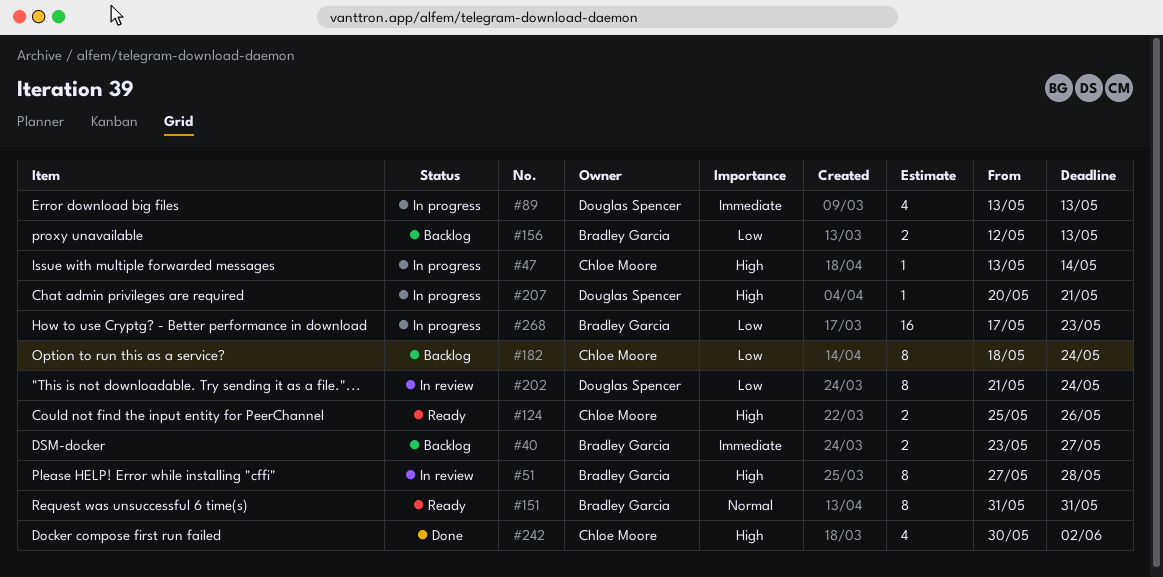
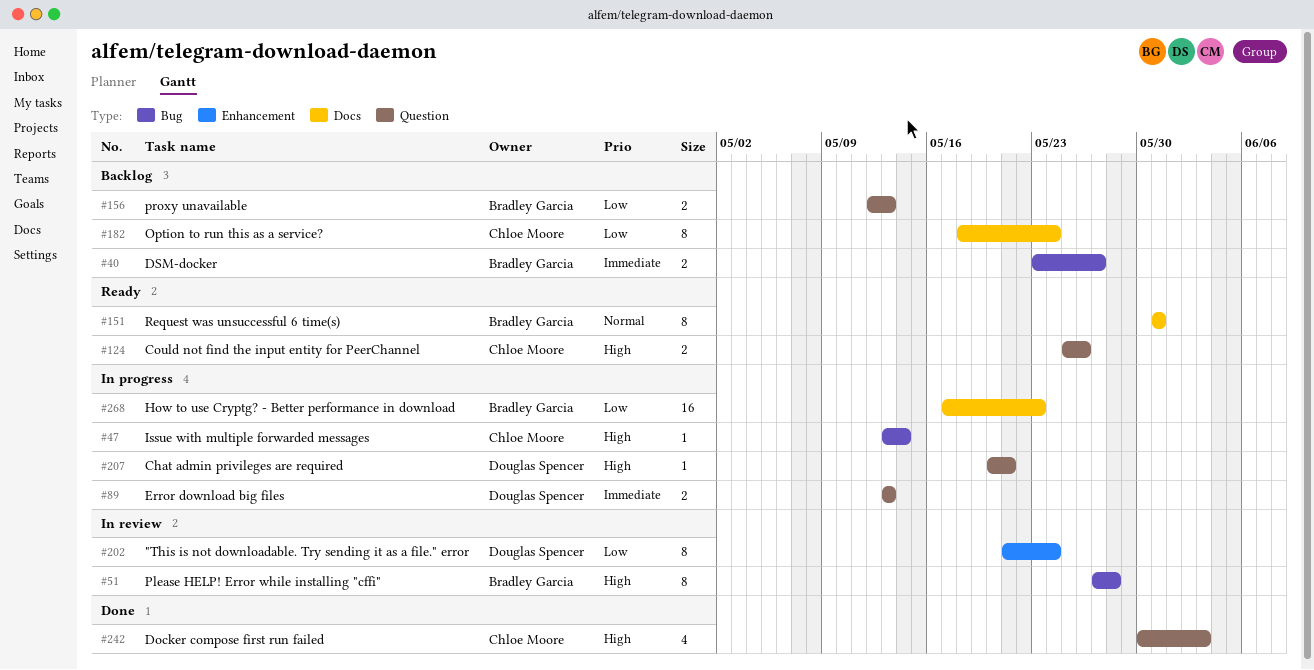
#89, estimate: 4 -> 2
#242, due: Jun 2 -> Jun 3

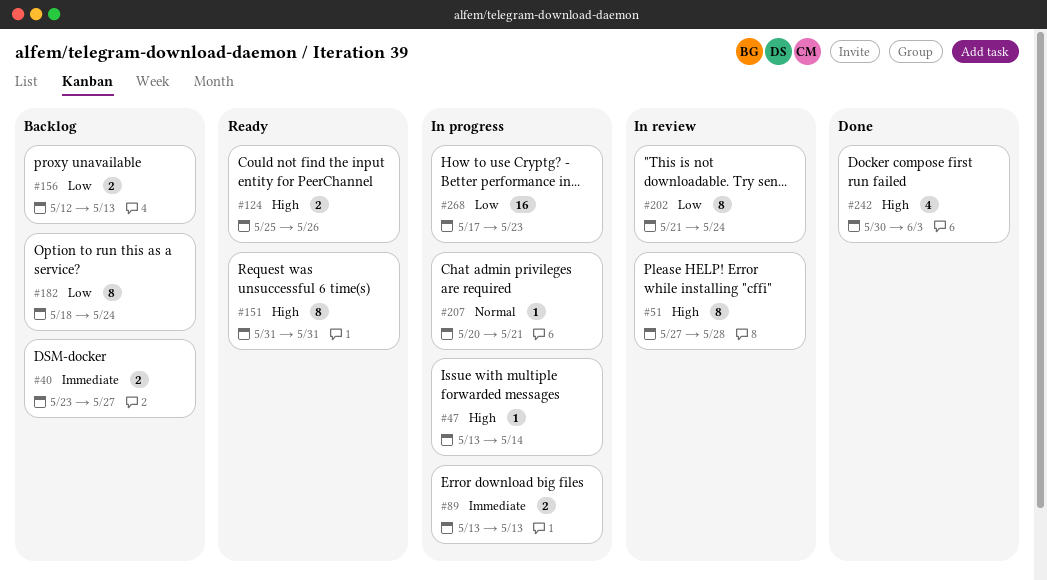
#151, priority: Normal -> High
#207, priority: High -> Normal

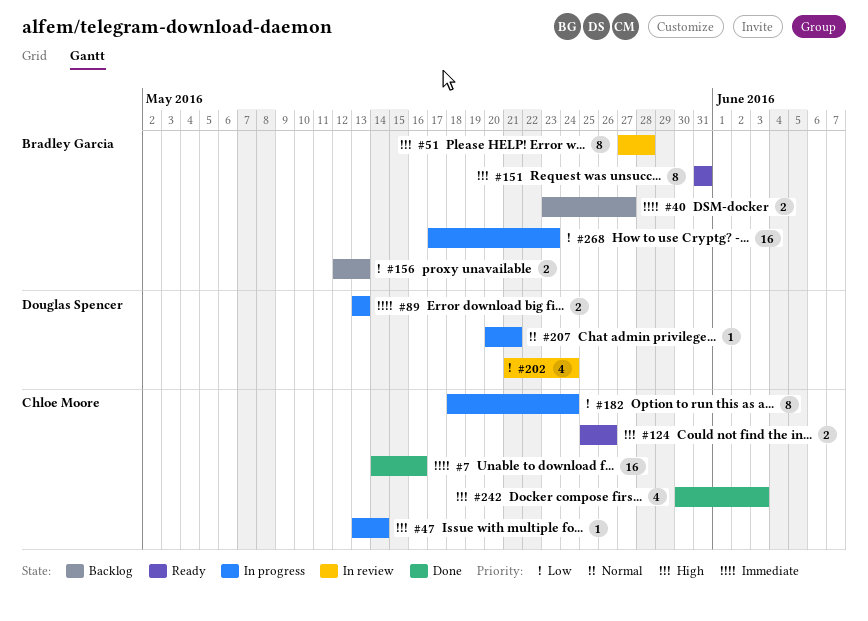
#7: none -> present
#182, status: Backlog -> In progress
#202, estimate: 8 -> 4

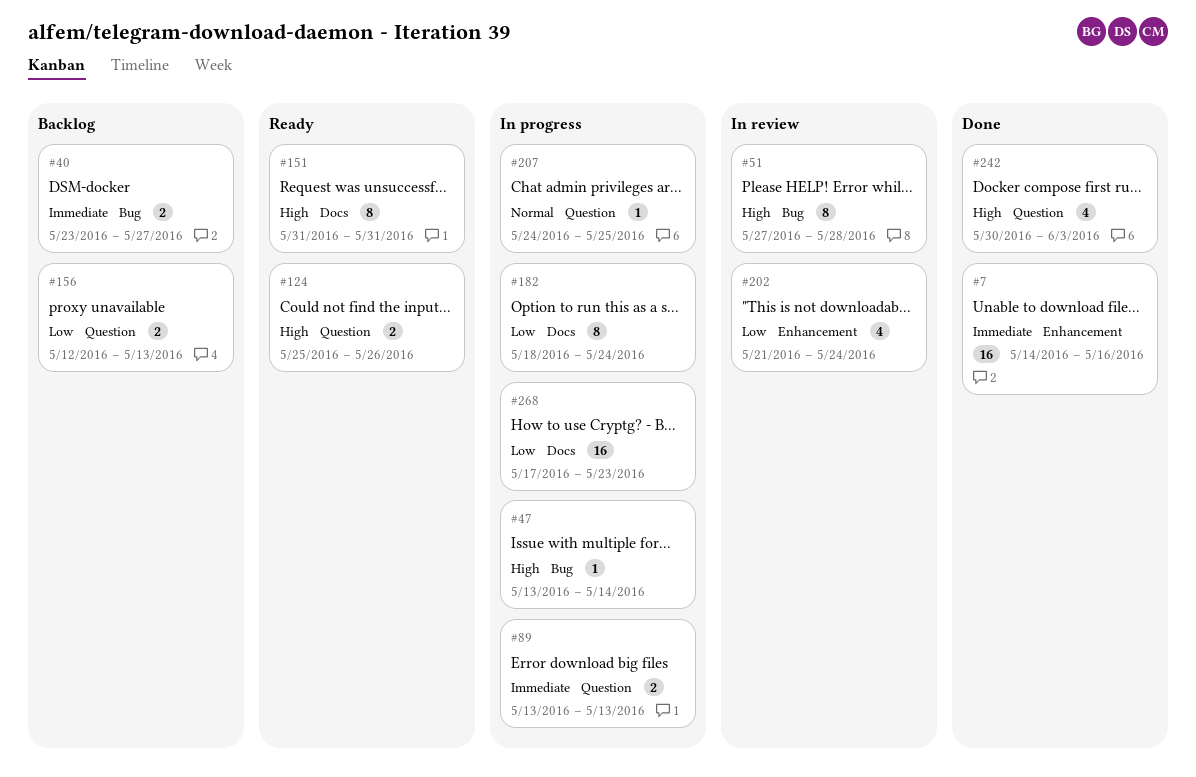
#207, start: May 20 -> May 24
#207, due: May 21 -> May 25

